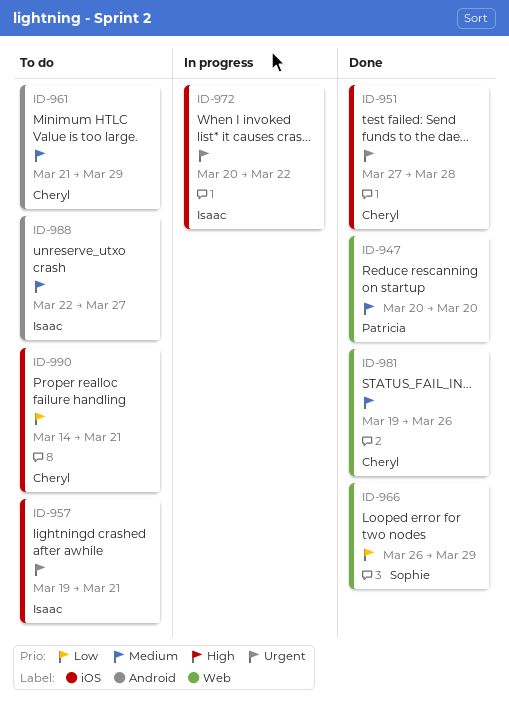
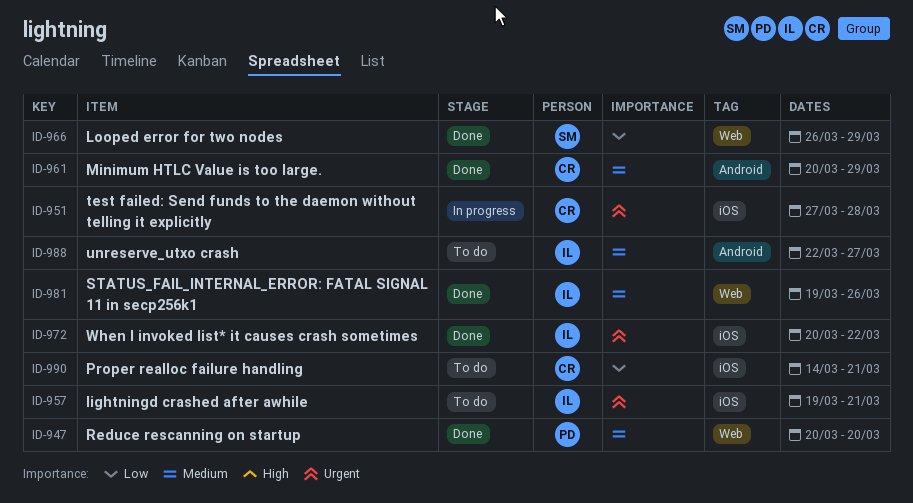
ID-951, status: Done -> In progress
ID-961, status: To do -> Done
ID-961, start: Mar 21 -> Mar 20
ID-972, status: In progress -> Done
ID-981, owner: Cheryl -> Isaac

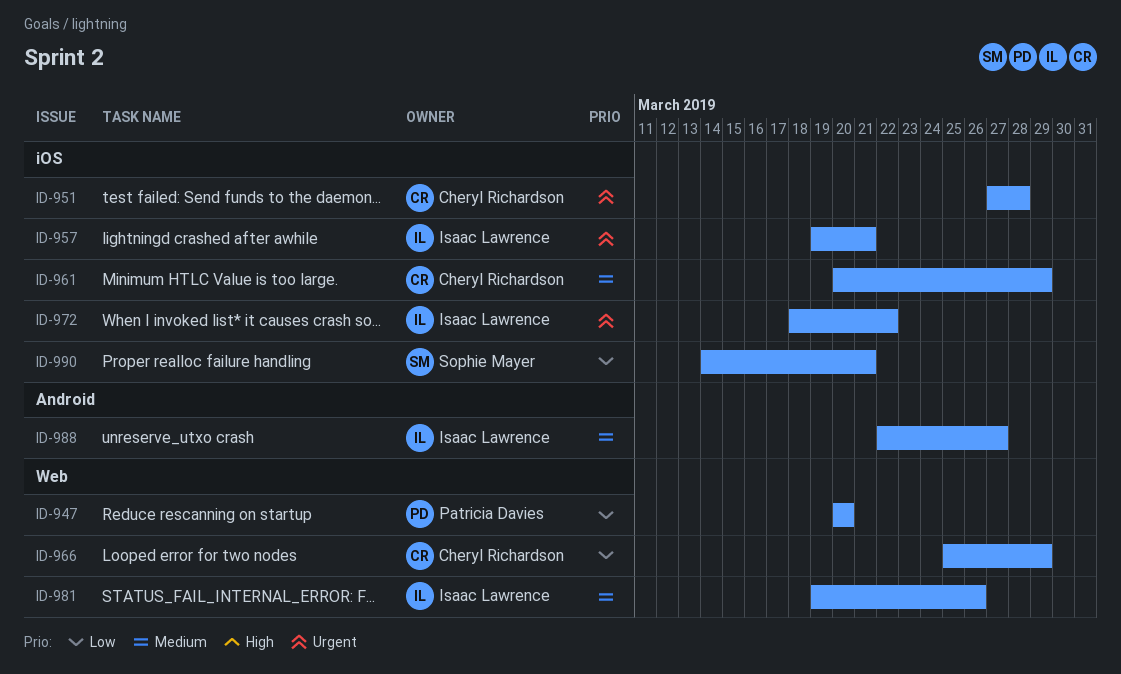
ID-947, priority: Medium -> Low
ID-961, label: Android -> iOS
ID-966, owner: Sophie Mayer -> Cheryl Richardson
ID-966, start: Mar 26 -> Mar 25
ID-972, start: Mar 20 -> Mar 18
ID-990, owner: Cheryl Richardson -> Sophie Mayer

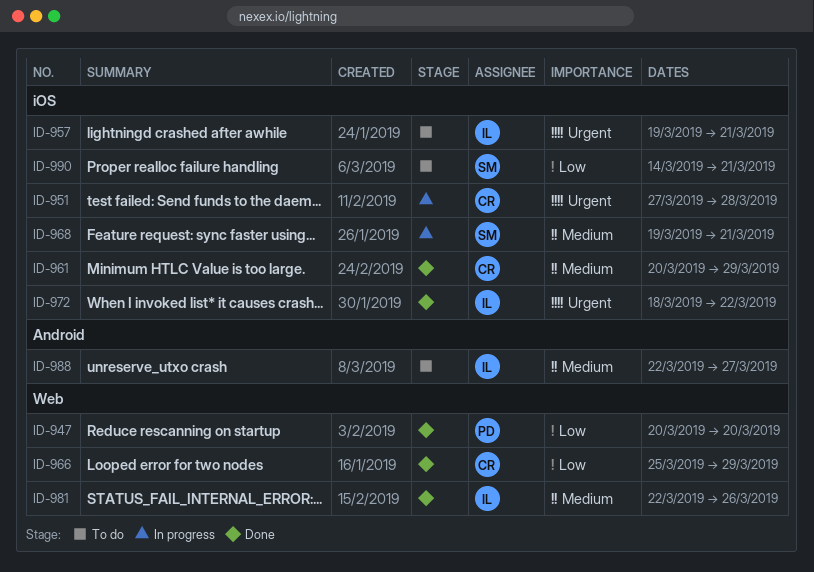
ID-968: none -> present
ID-981, start: Mar 19 -> Mar 22

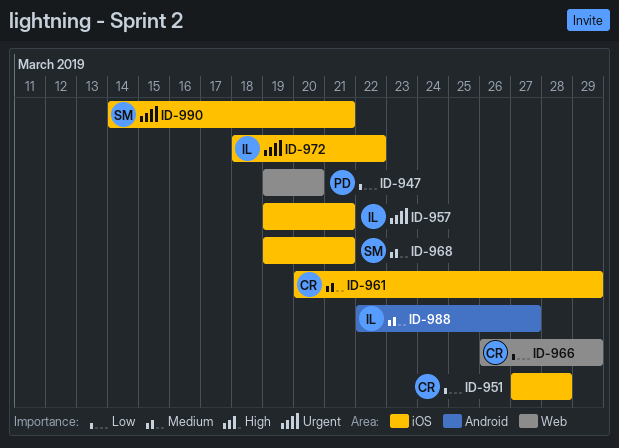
ID-947, start: Mar 20 -> Mar 19
ID-951, priority: Urgent -> Low
ID-966, start: Mar 25 -> Mar 26
ID-981: present -> none
ID-990, priority: Low -> Urgent

